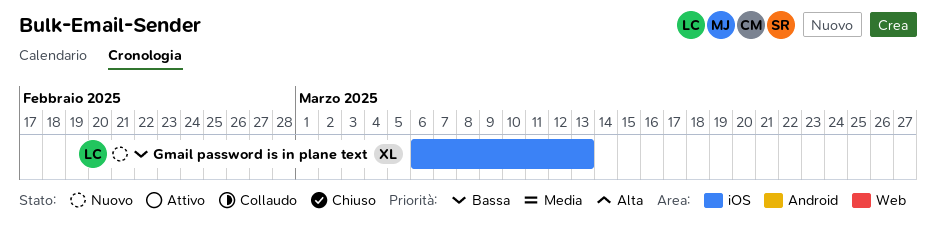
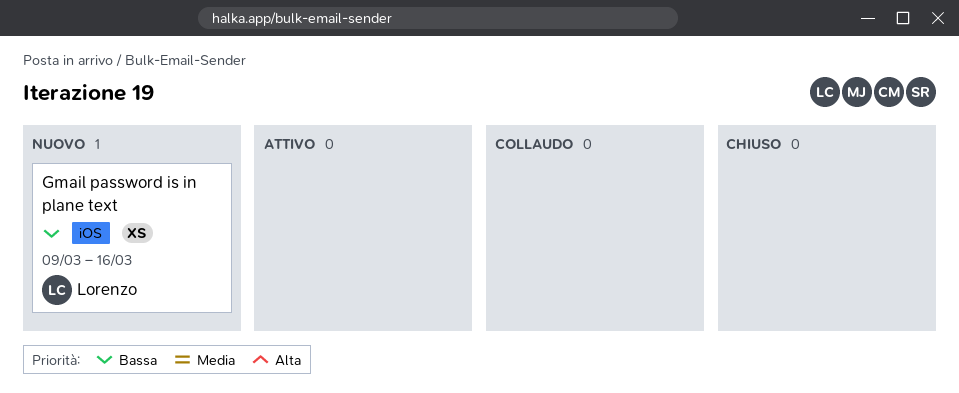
Gmail password is in plane text, estimate: XL -> XS
Gmail password is in plane text, start: Mar 6 -> Mar 9
Gmail password is in plane text, due: Mar 13 -> Mar 16

